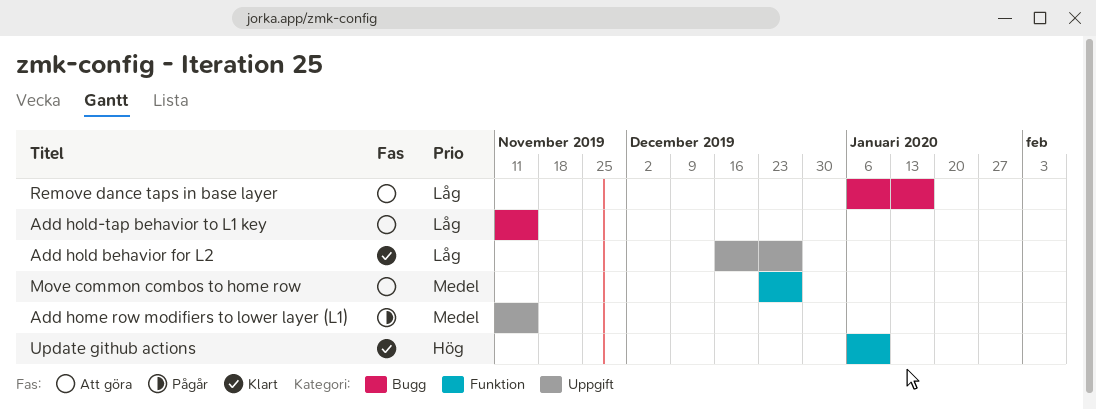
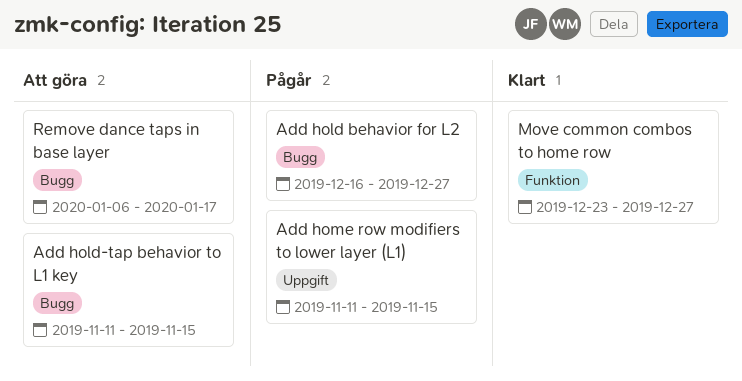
Add hold behavior for L2, status: Klart -> Pågår
Add hold behavior for L2, label: Uppgift -> Bugg
Move common combos to home row, status: Att göra -> Klart
Update github actions: present -> none

